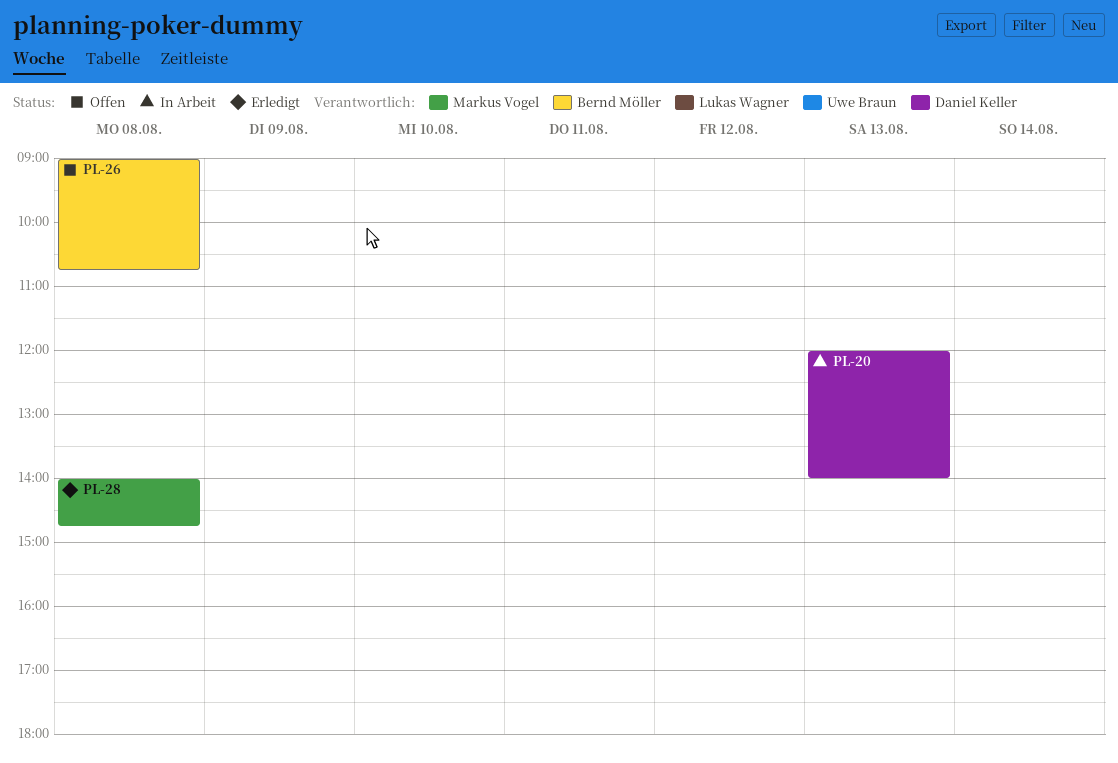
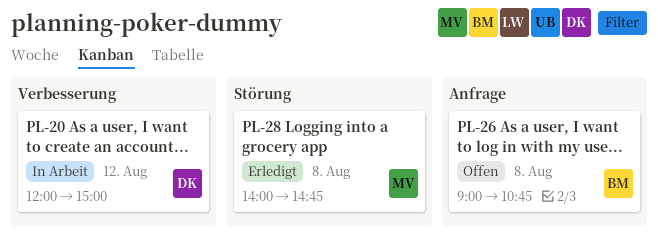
PL-20, day: Aug 13 -> Aug 12
PL-20, ends: 14:00 -> 15:00

